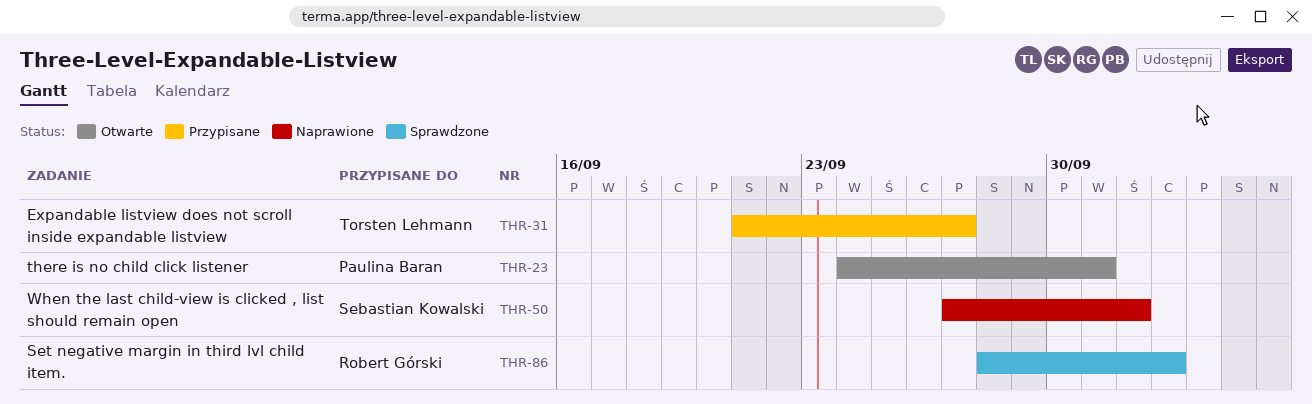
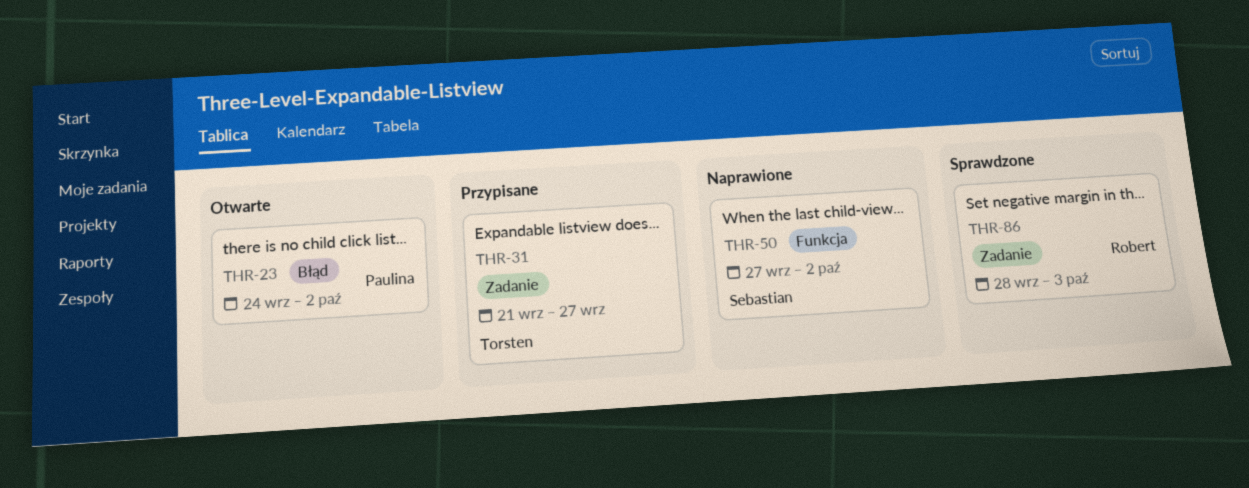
THR-23, due: Oct 1 -> Oct 2

